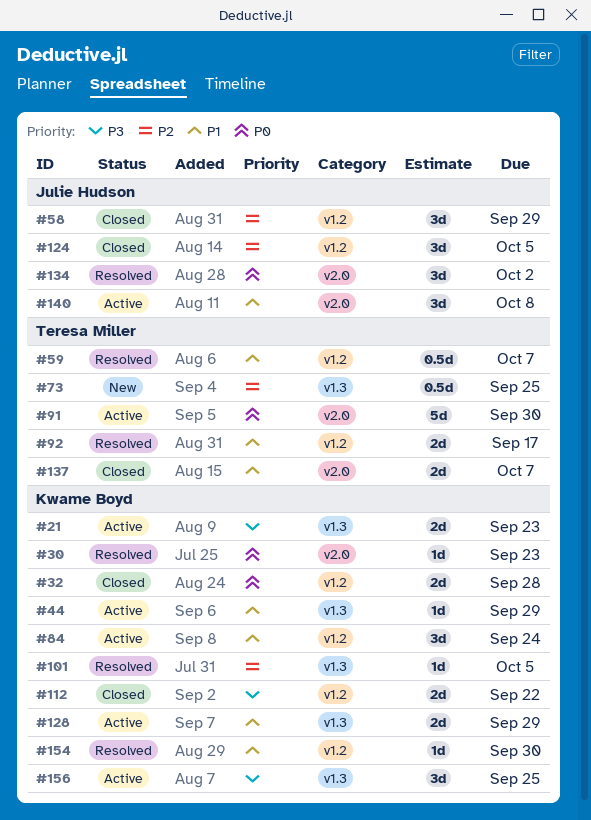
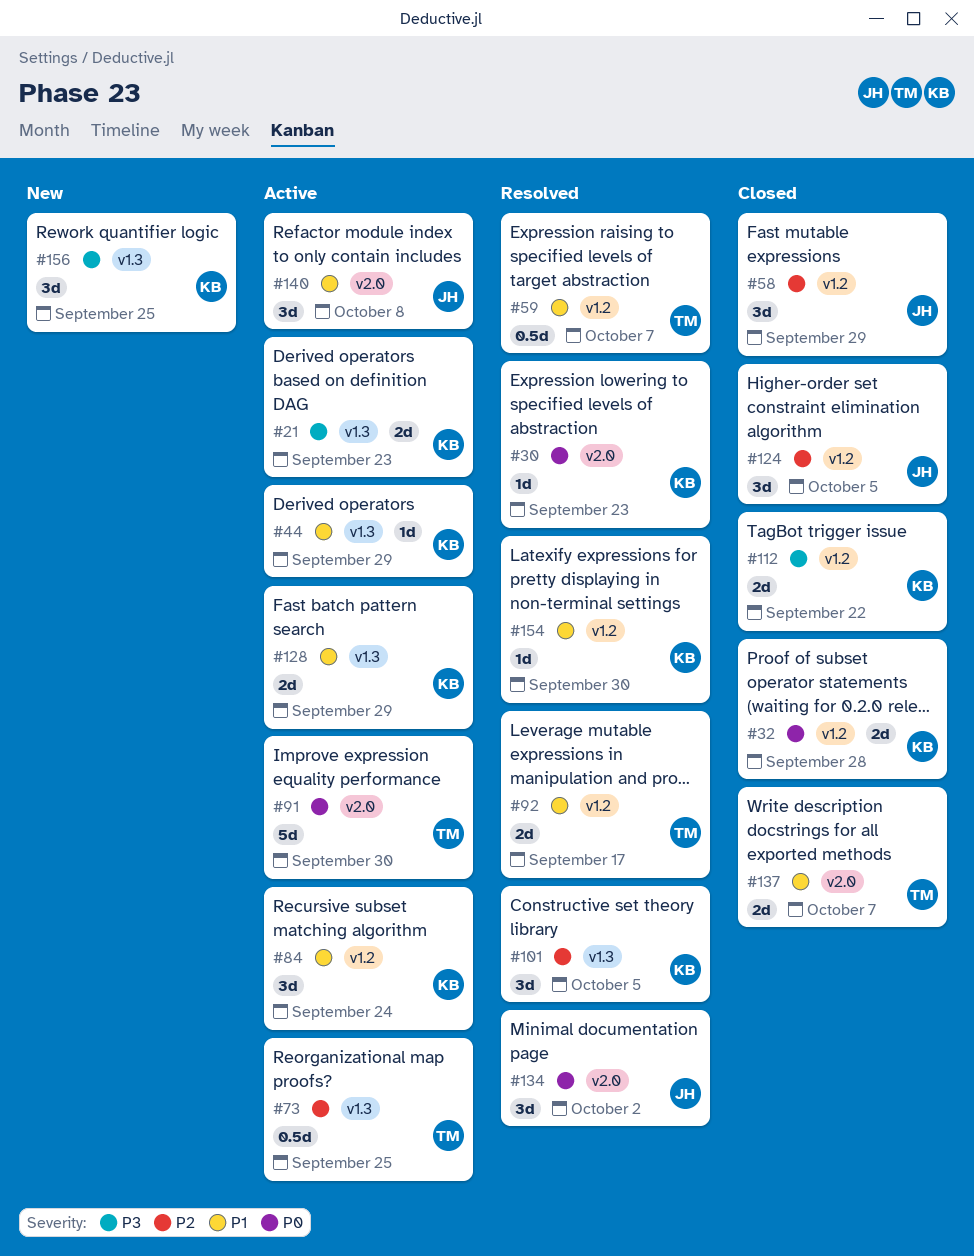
#73, status: New -> Active
#101, estimate: 1d -> 3d
#156, status: Active -> New

